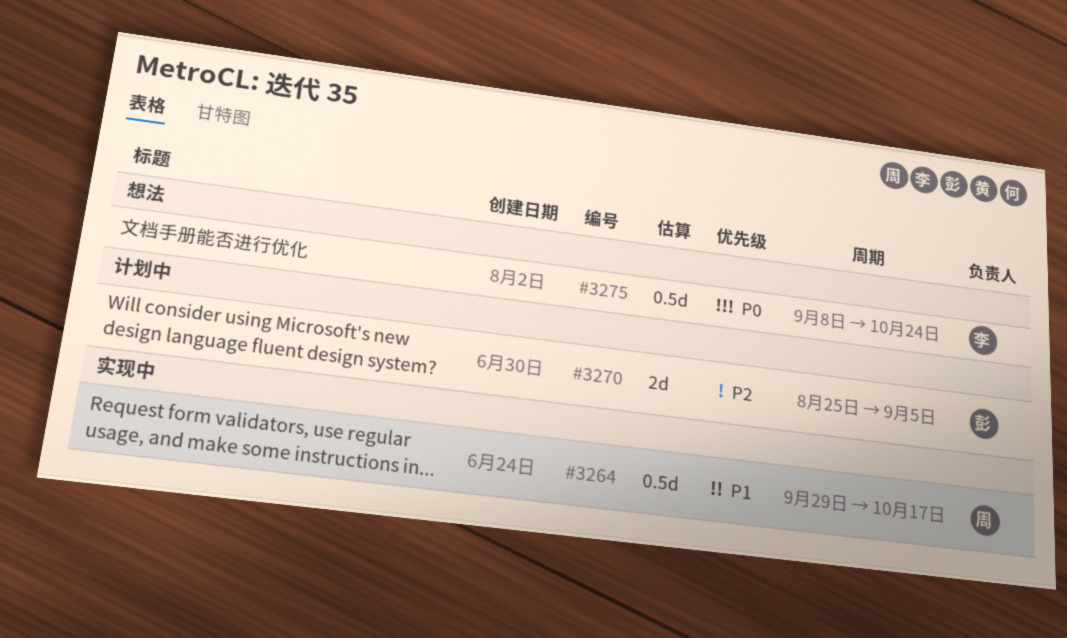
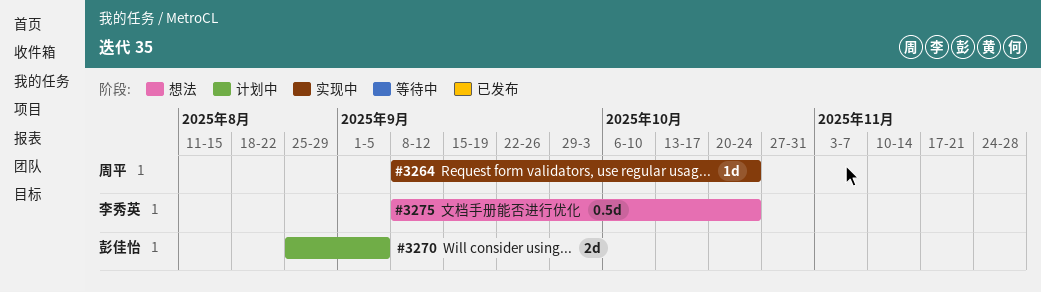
#3264, estimate: 0.5d -> 1d
#3264, start: Sep 29 -> Sep 8
#3264, due: Oct 17 -> Oct 24

